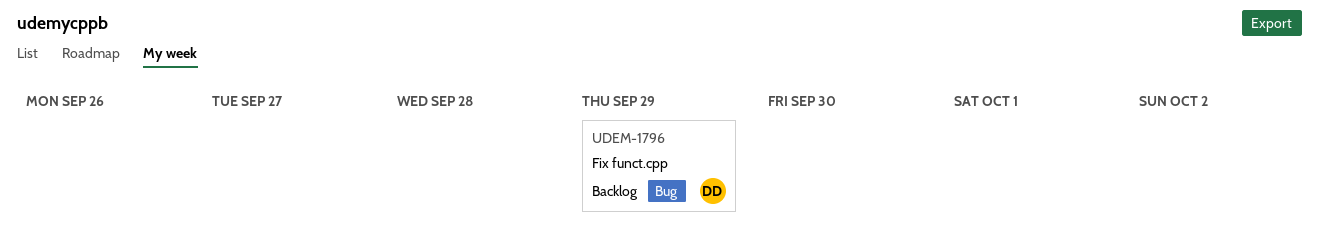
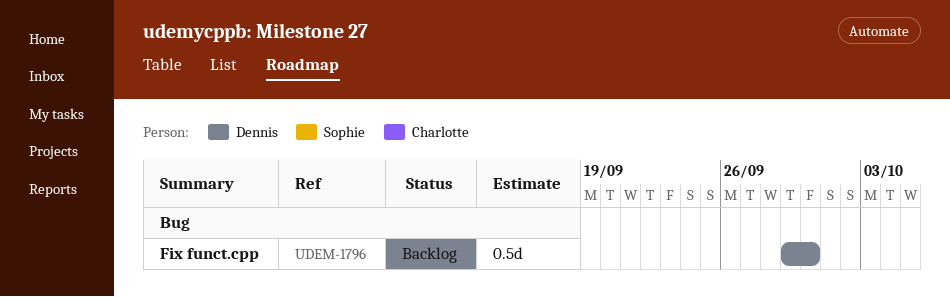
UDEM-1796, due: Sep 29 -> Sep 30

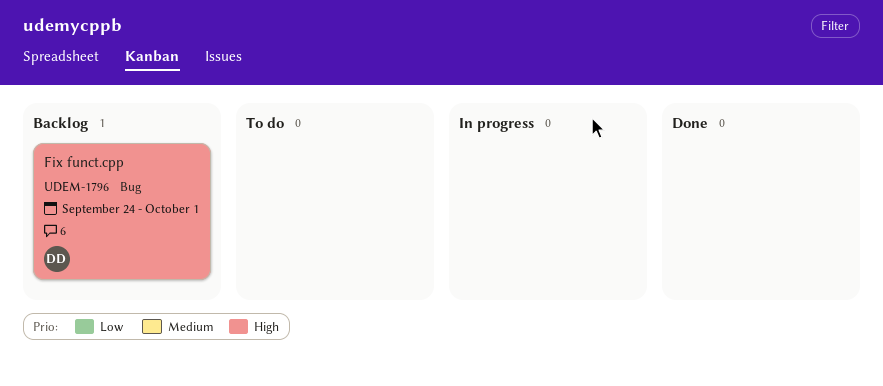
UDEM-1796, start: Sep 29 -> Sep 24
UDEM-1796, due: Sep 30 -> Oct 1

